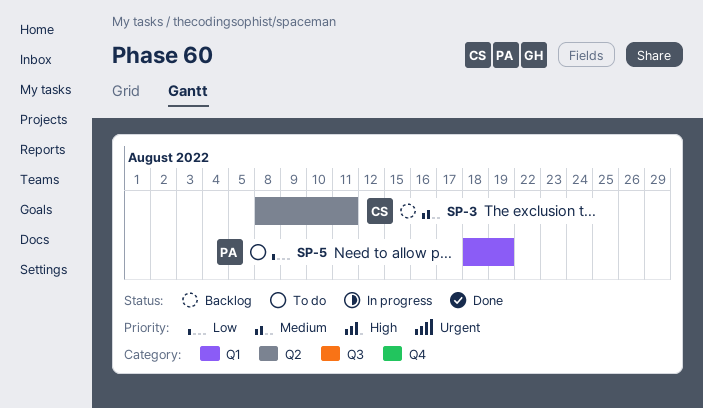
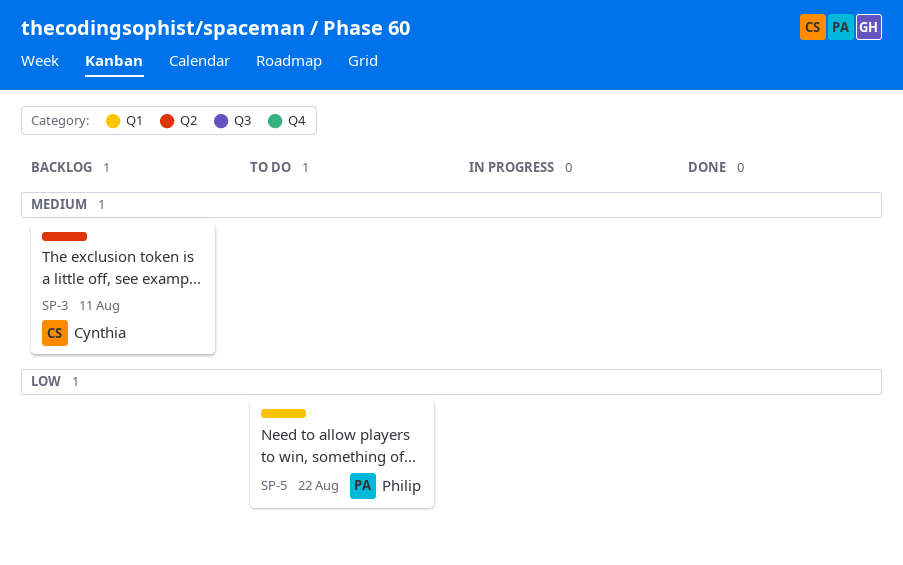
SP-5, due: Aug 19 -> Aug 22

